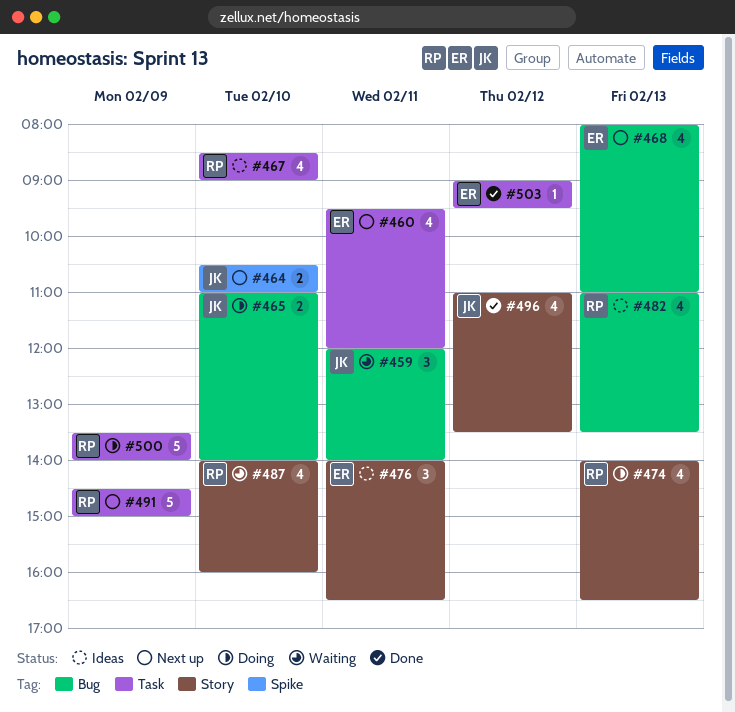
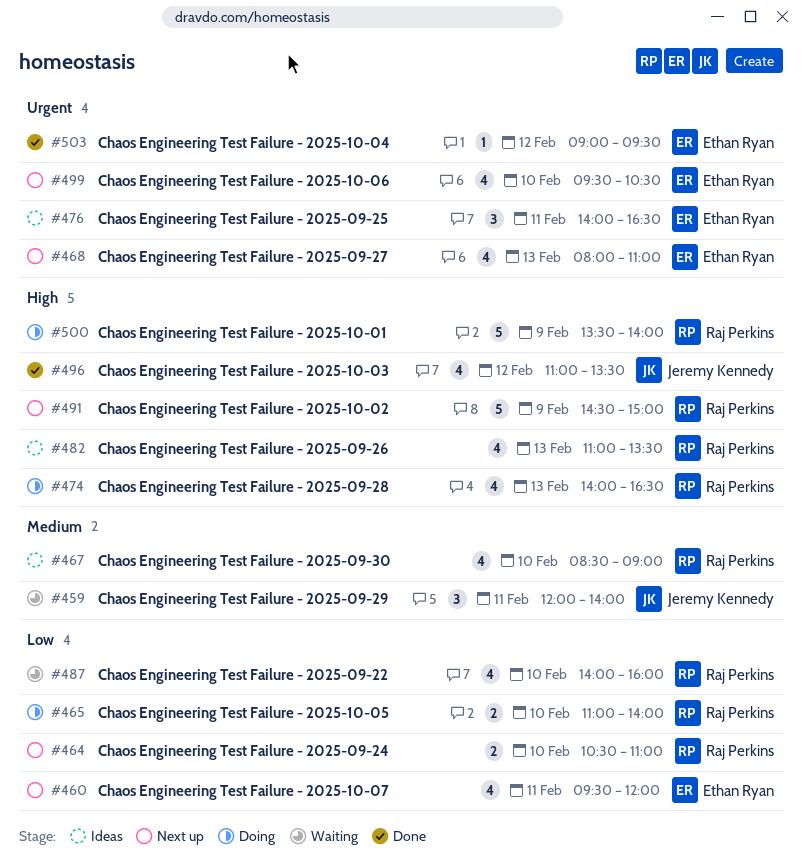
#464, owner: Jeremy Kennedy -> Raj Perkins
#465, owner: Jeremy Kennedy -> Raj Perkins
#499: none -> present

